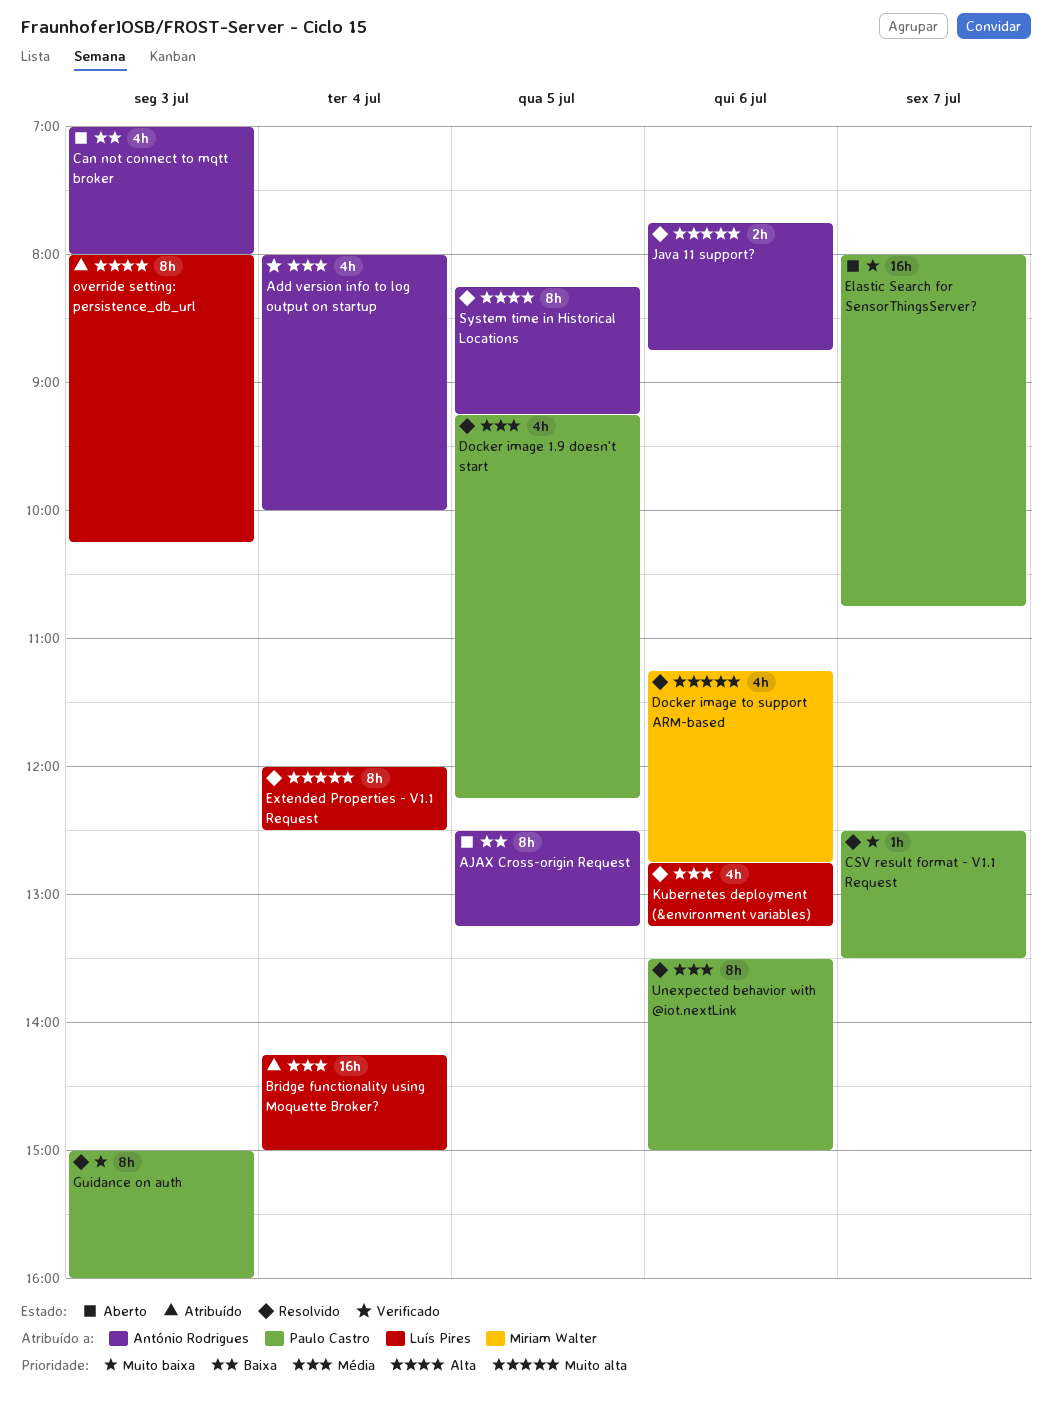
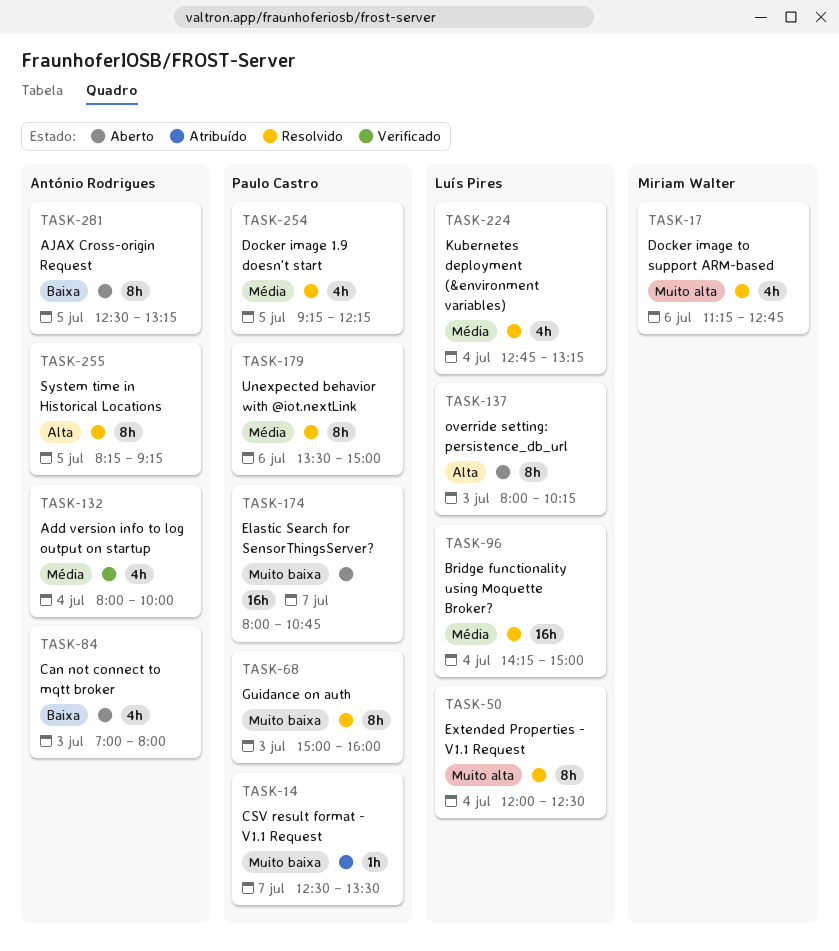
Bridge functionality using Moquette Broker?, status: Atribuído -> Resolvido
CSV result format - V1.1 Request, status: Resolvido -> Atribuído
Java 11 support?: present -> none
Kubernetes deployment (&environment variables), day: Jul 6 -> Jul 4
override setting: persistence_db_url, status: Atribuído -> Aberto

